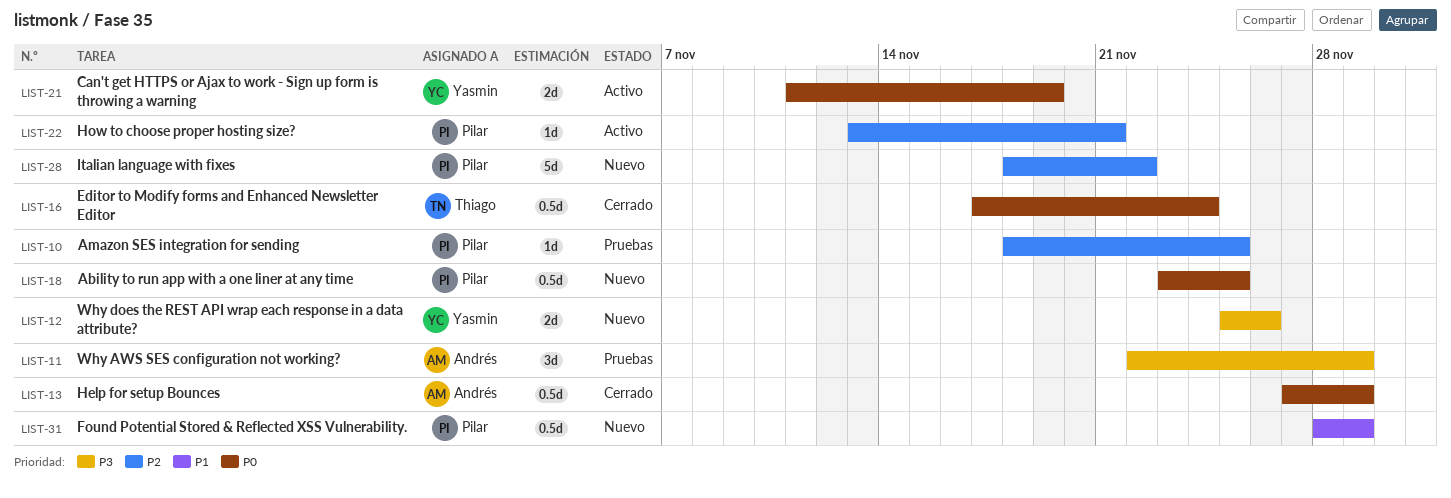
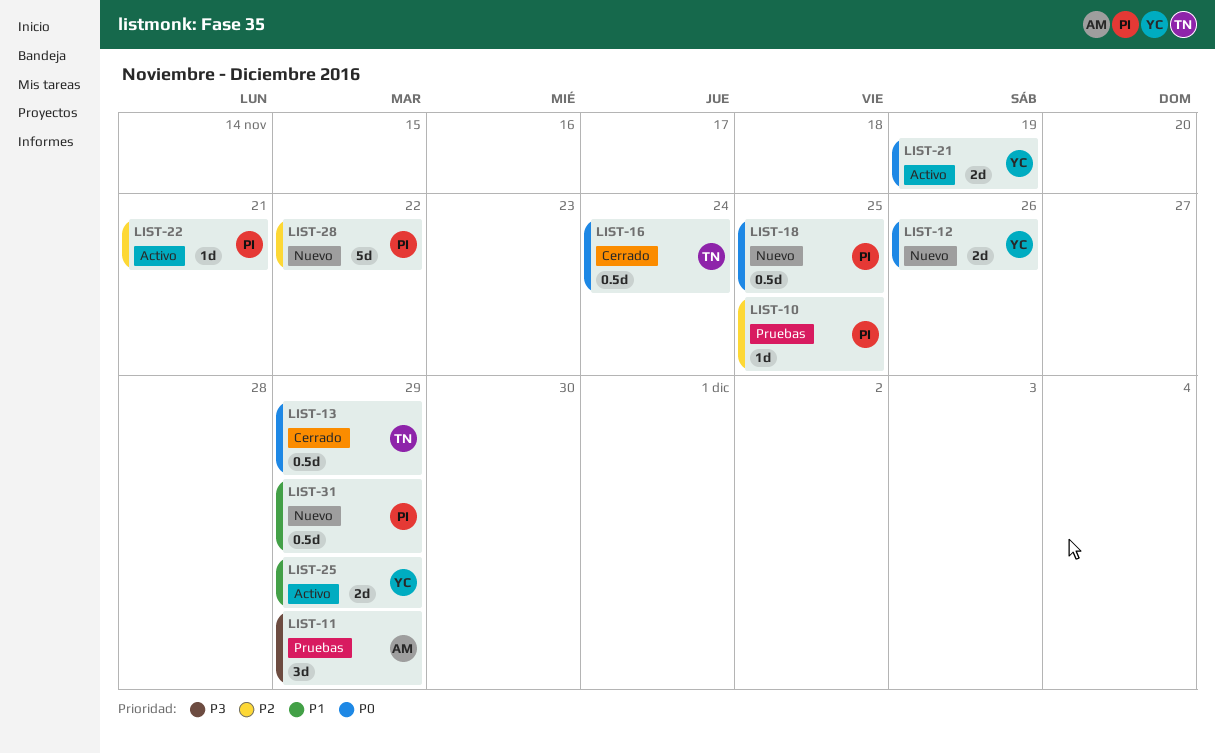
LIST-12, priority: P3 -> P0
LIST-13, owner: Andrés -> Thiago
LIST-25: none -> present

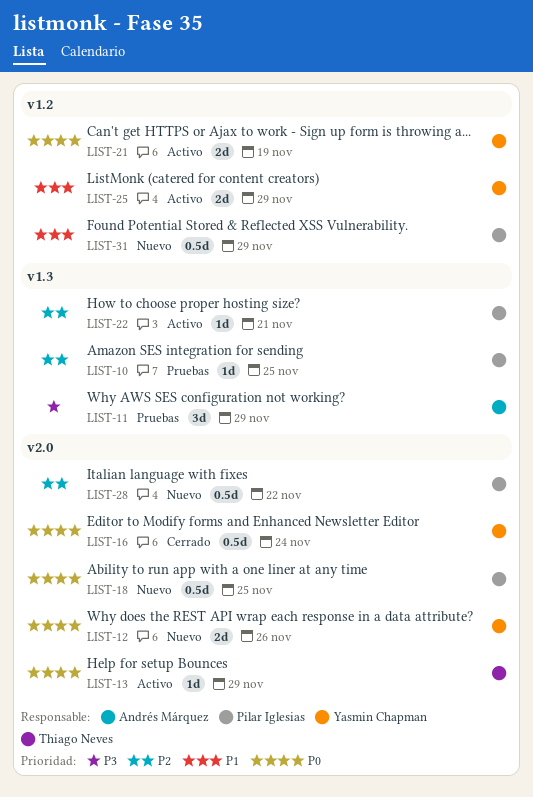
LIST-13, status: Cerrado -> Activo
LIST-13, estimate: 0.5d -> 1d
LIST-16, owner: Thiago Neves -> Yasmin Chapman
LIST-28, estimate: 5d -> 0.5d

